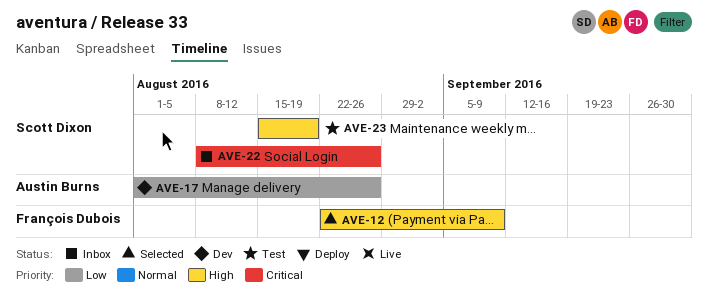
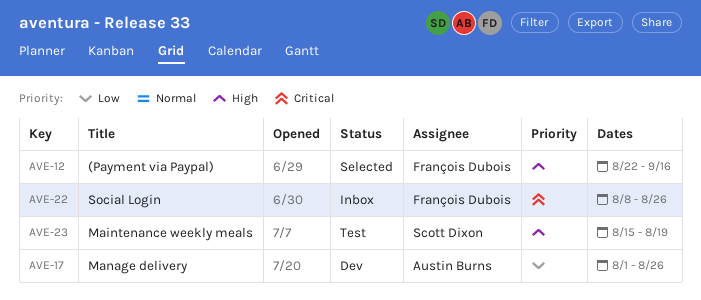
AVE-12, due: Sep 9 -> Sep 16
AVE-22, owner: Scott Dixon -> François Dubois

